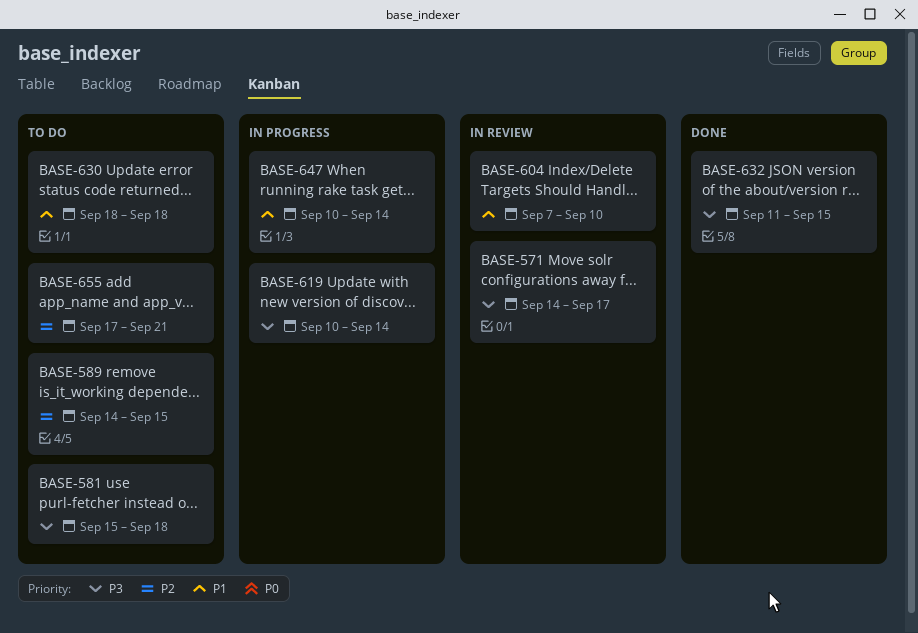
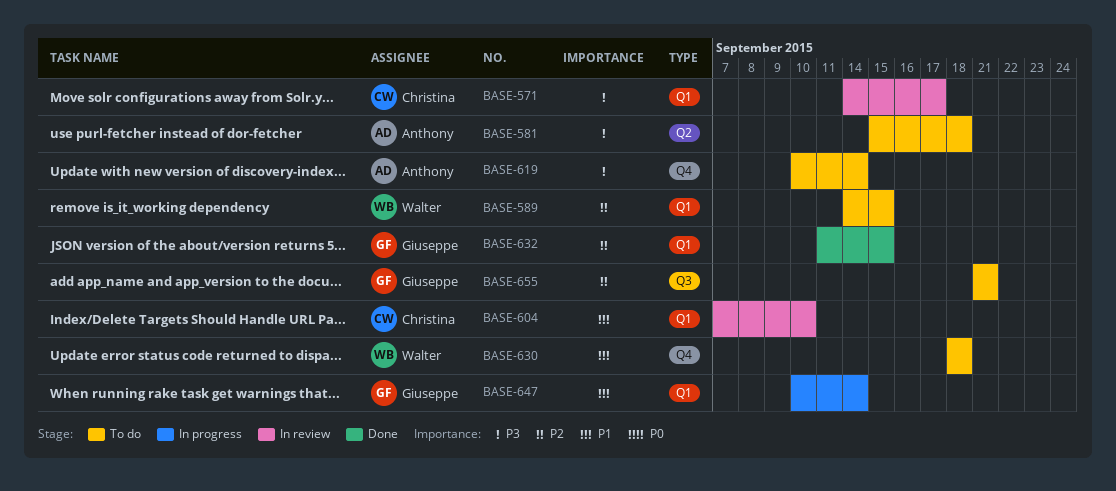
BASE-619, status: In progress -> To do
BASE-632, priority: P3 -> P2
BASE-655, start: Sep 17 -> Sep 21

